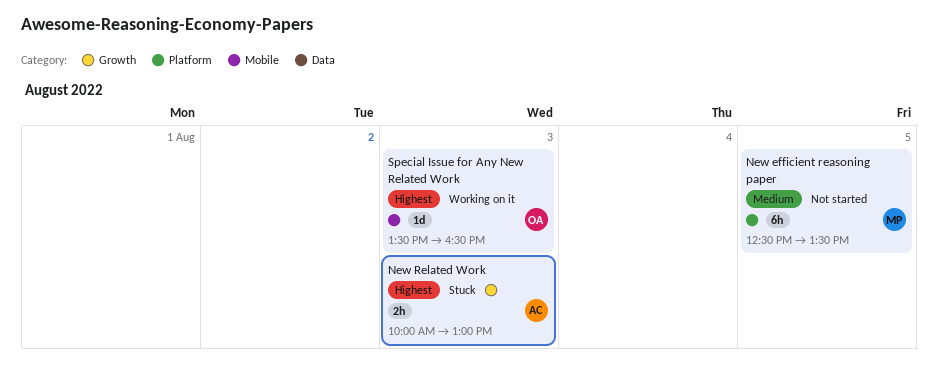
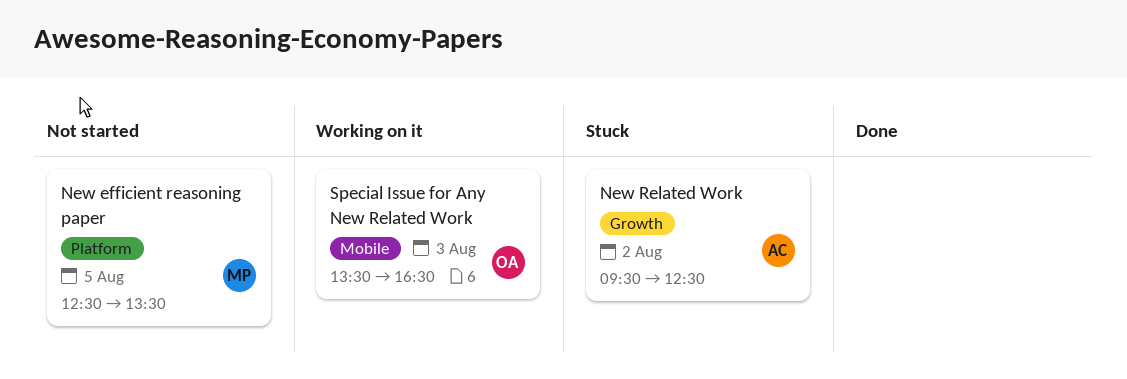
New Related Work, day: Aug 3 -> Aug 2
New Related Work, begins: 10:00 -> 09:30
New Related Work, ends: 13:00 -> 12:30

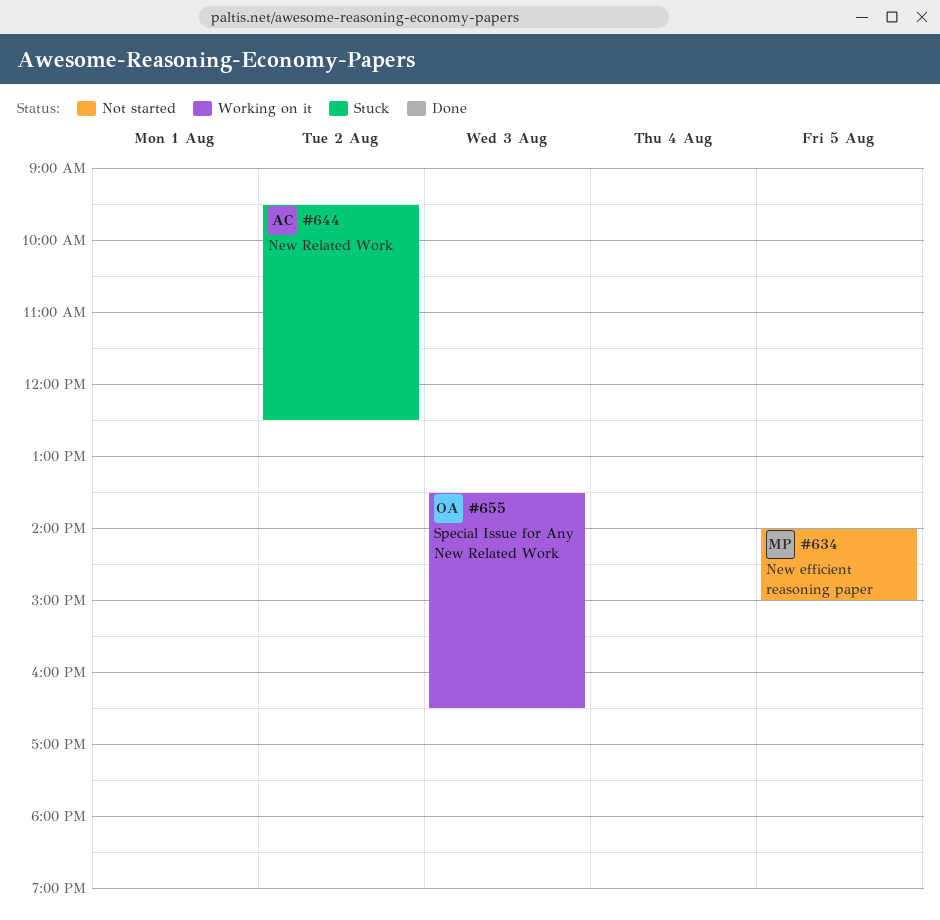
New efficient reasoning paper, begins: 12:30 -> 14:00
New efficient reasoning paper, ends: 13:30 -> 15:00

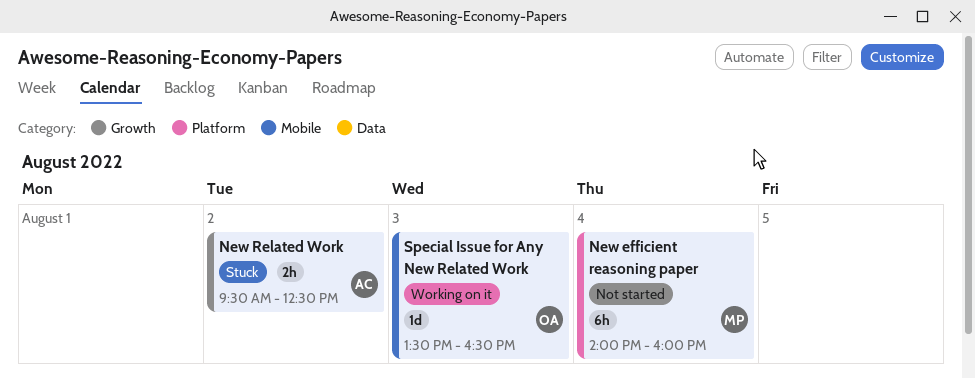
New efficient reasoning paper, day: Aug 5 -> Aug 4
New efficient reasoning paper, ends: 15:00 -> 16:00

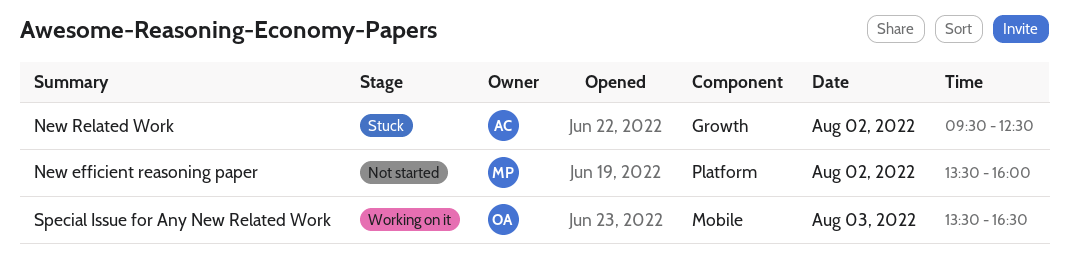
New efficient reasoning paper, day: Aug 4 -> Aug 2
New efficient reasoning paper, begins: 14:00 -> 13:30

